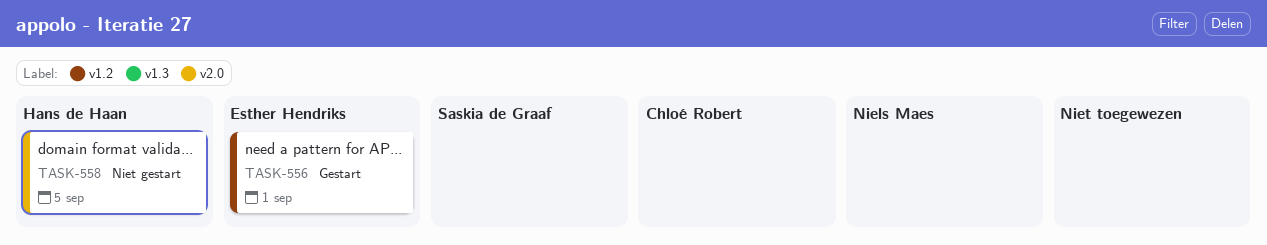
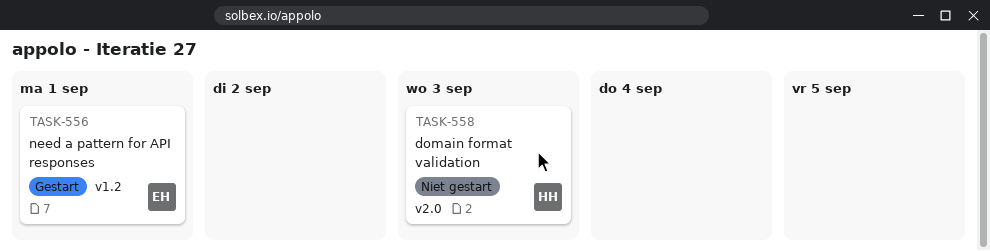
TASK-558, due: Sep 5 -> Sep 3

